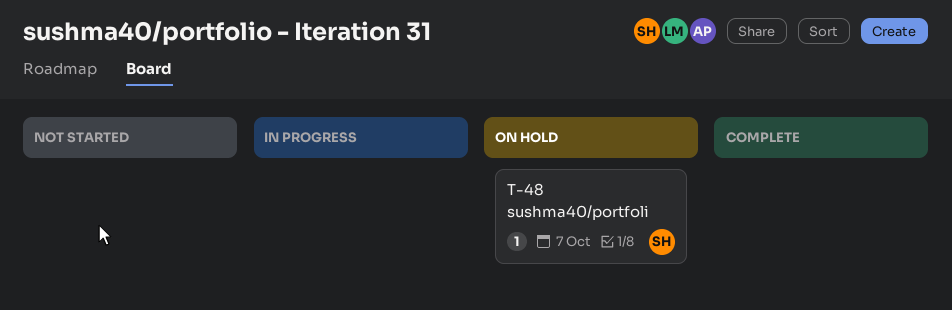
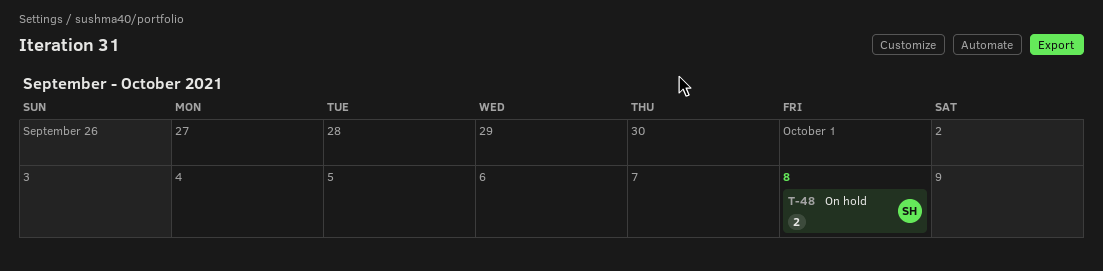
T-48, estimate: 1 -> 2
T-48, due: Oct 7 -> Oct 8

